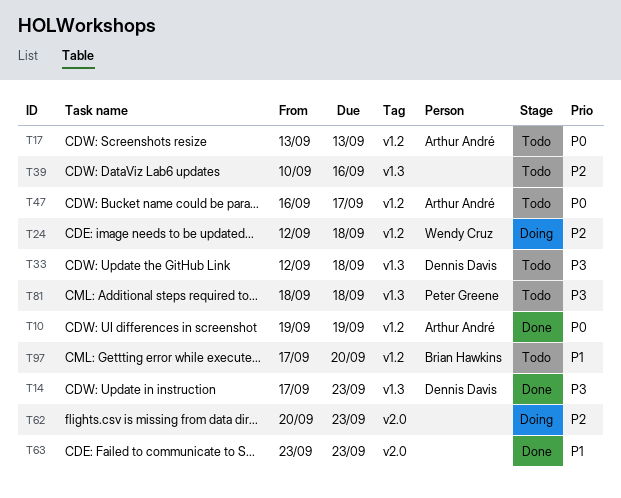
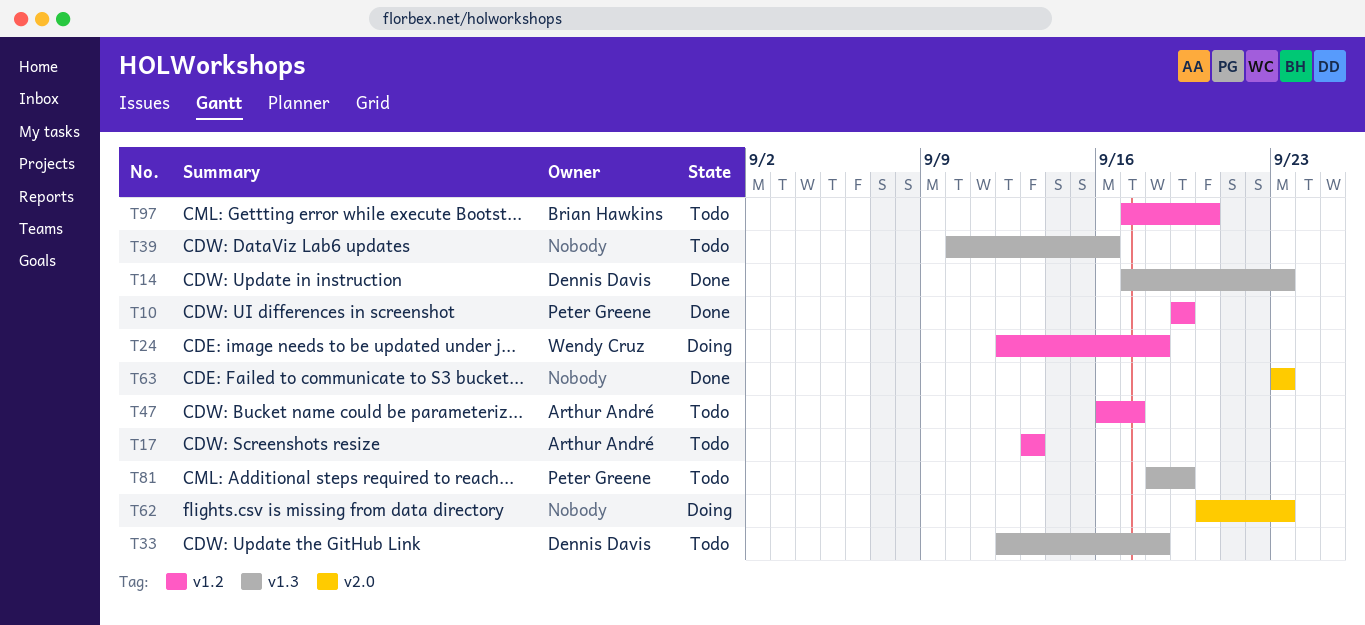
T10, owner: Arthur André -> Peter Greene
T81, due: Sep 18 -> Sep 19

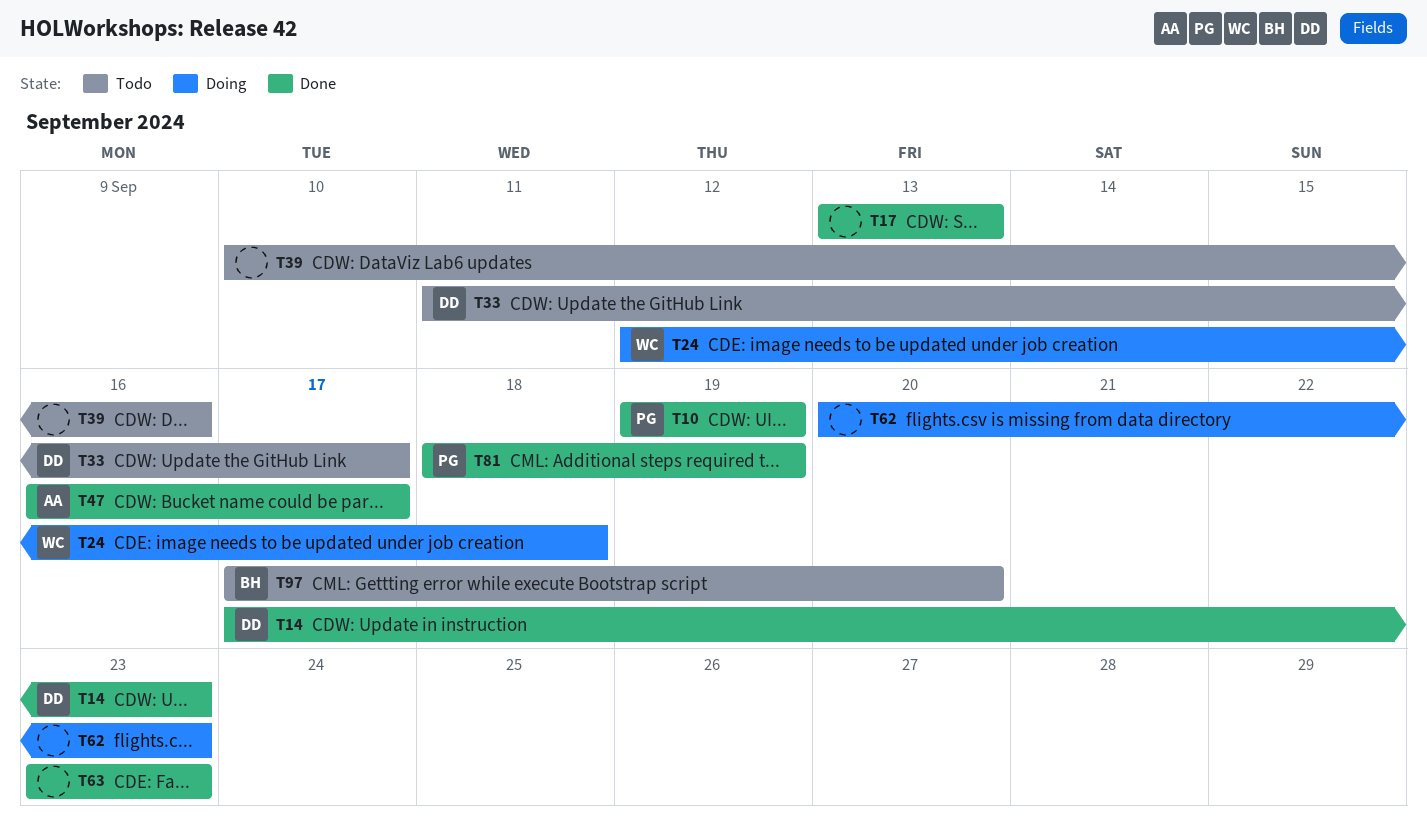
T17, status: Todo -> Done
T17, owner: Arthur André -> none
T33, start: Sep 12 -> Sep 11
T33, due: Sep 18 -> Sep 17
T47, status: Todo -> Done
T81, status: Todo -> Done

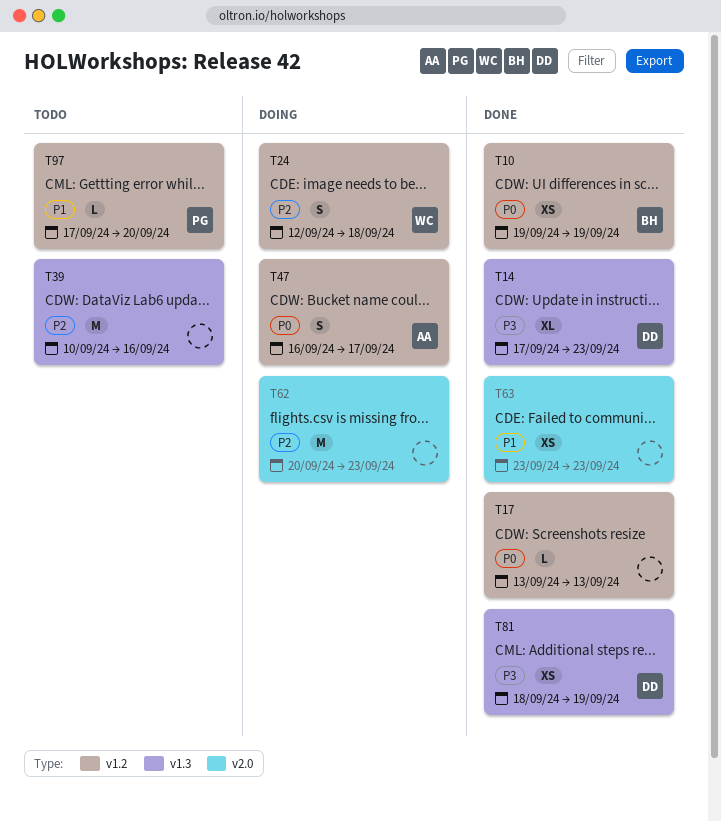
T10, owner: PG -> BH
T33: present -> none
T47, status: Done -> Doing
T81, owner: PG -> DD
T97, owner: BH -> PG

